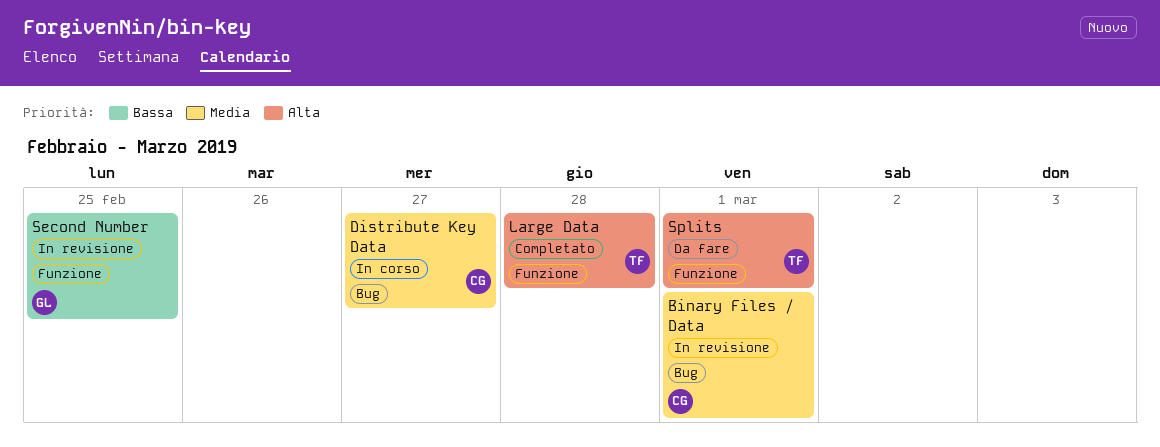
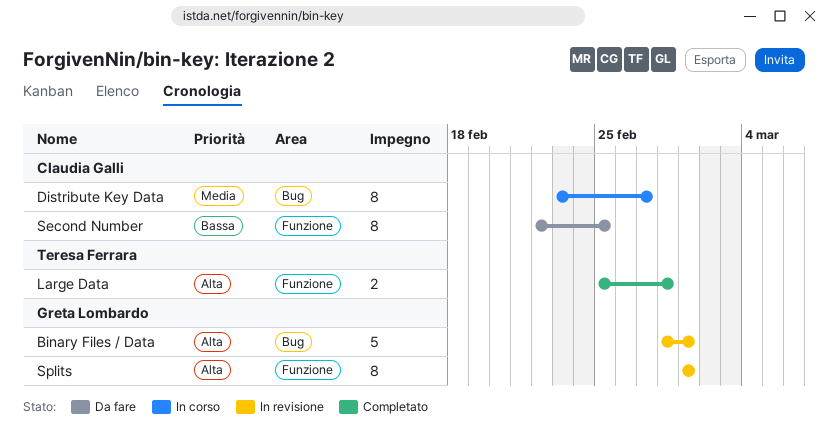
Binary Files / Data, owner: Claudia Galli -> Greta Lombardo
Binary Files / Data, priority: Media -> Alta
Second Number, status: In revisione -> Da fare
Second Number, owner: Greta Lombardo -> Claudia Galli
Splits, status: Da fare -> In revisione
Splits, owner: Teresa Ferrara -> Greta Lombardo

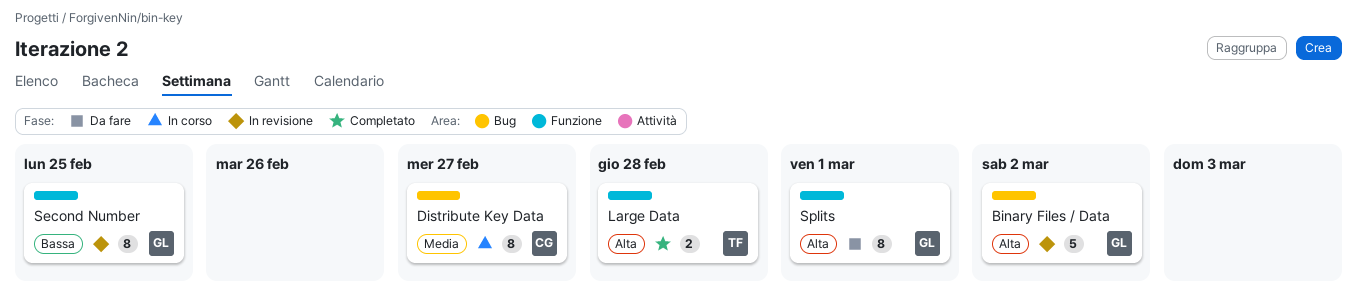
Binary Files / Data, due: Mar 1 -> Mar 2
Second Number, status: Da fare -> In revisione
Second Number, owner: Claudia Galli -> Greta Lombardo
Splits, status: In revisione -> Da fare

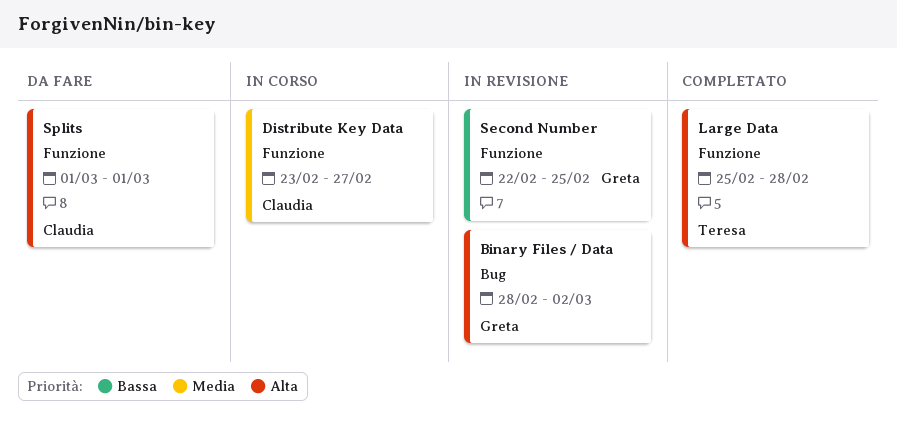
Distribute Key Data, label: Bug -> Funzione
Splits, owner: Greta -> Claudia

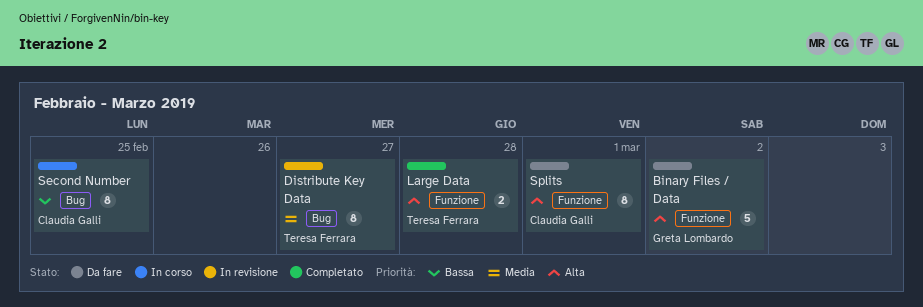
Binary Files / Data, status: In revisione -> Da fare
Binary Files / Data, label: Bug -> Funzione
Distribute Key Data, status: In corso -> In revisione
Distribute Key Data, owner: Claudia Galli -> Teresa Ferrara
Distribute Key Data, label: Funzione -> Bug
Second Number, status: In revisione -> In corso
Second Number, owner: Greta Lombardo -> Claudia Galli
Second Number, label: Funzione -> Bug

